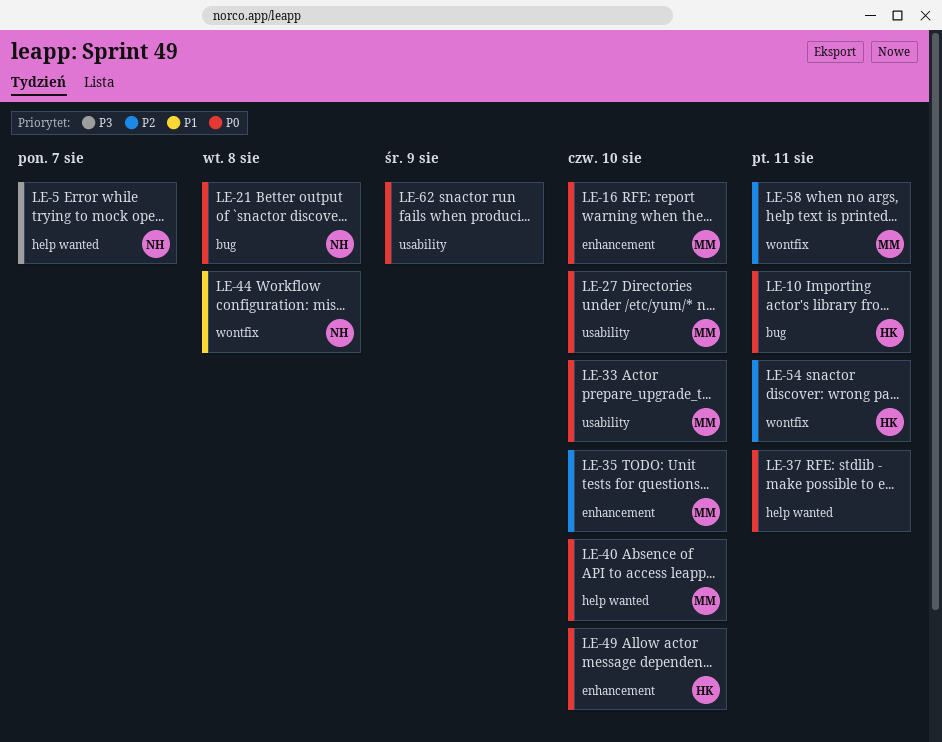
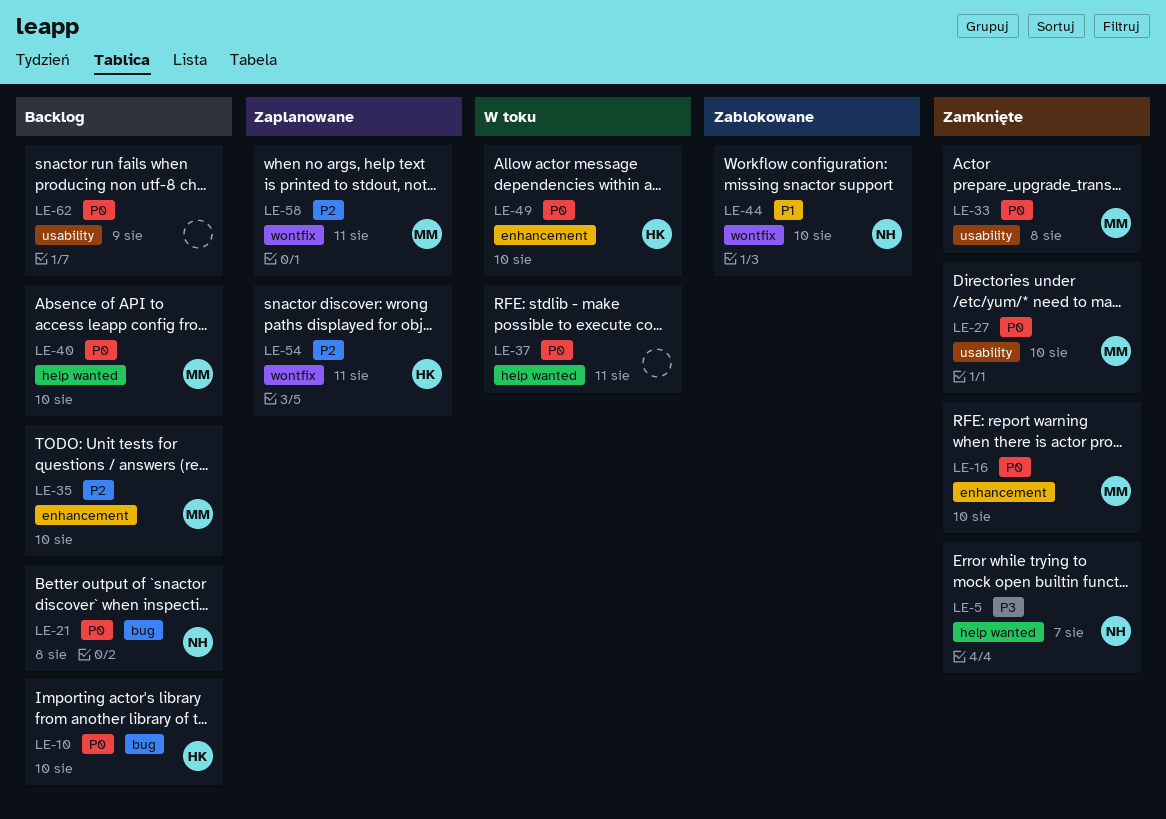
LE-10, due: Aug 11 -> Aug 10
LE-33, due: Aug 10 -> Aug 8
LE-44, due: Aug 8 -> Aug 10

